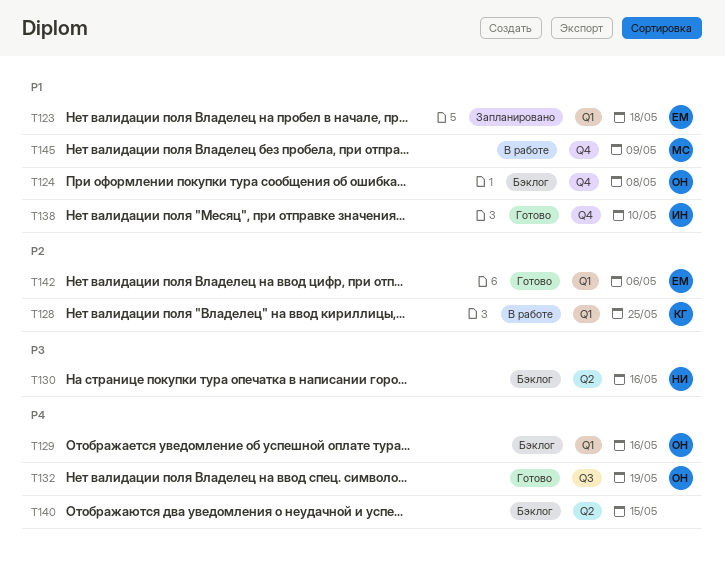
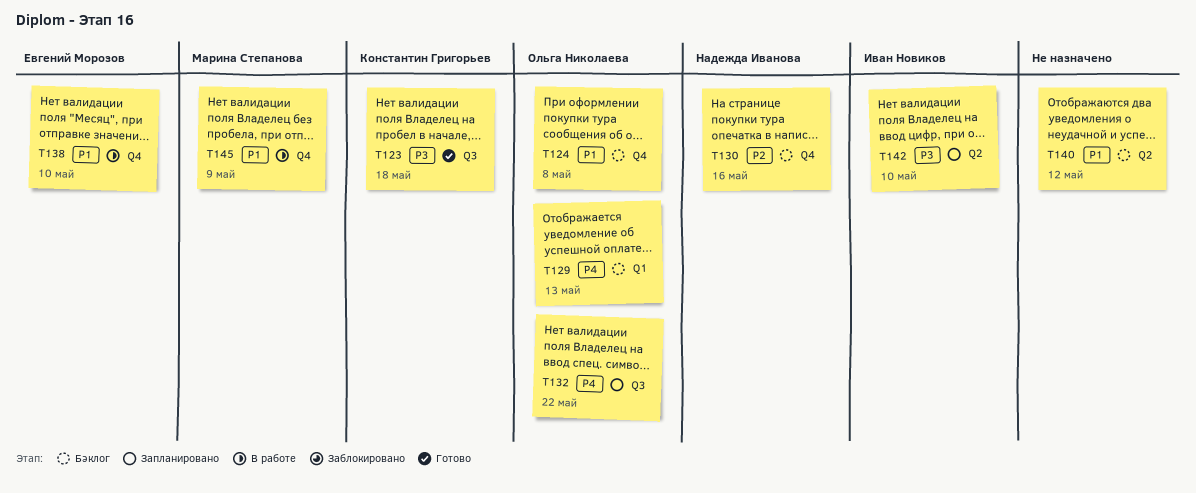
T123, status: Запланировано -> Готово
T123, owner: Евгений Морозов -> Константин Григорьев
T123, priority: P1 -> P3
T123, label: Q1 -> Q3
T128: present -> none
T129, due: May 16 -> May 13
T130, priority: P3 -> P2
T130, label: Q2 -> Q4
T132, status: Готово -> Запланировано
T132, due: May 19 -> May 22
T138, status: Готово -> В работе
T138, owner: Иван Новиков -> Евгений Морозов
T140, priority: P4 -> P1
T140, due: May 15 -> May 12
T142, status: Готово -> Запланировано
T142, owner: Евгений Морозов -> Иван Новиков
T142, priority: P2 -> P3
T142, label: Q1 -> Q2
T142, due: May 6 -> May 10

